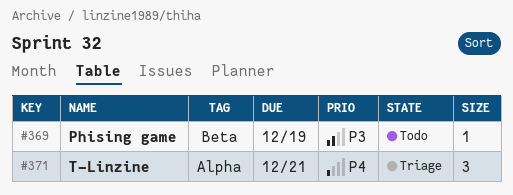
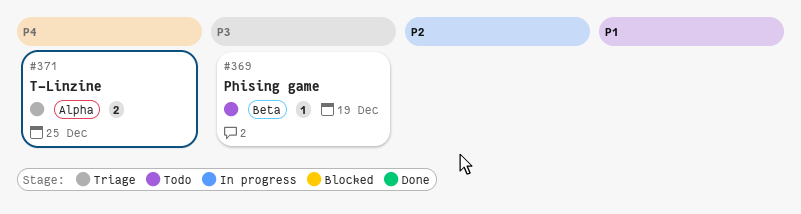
#371, estimate: 3 -> 2
#371, due: Dec 21 -> Dec 25

